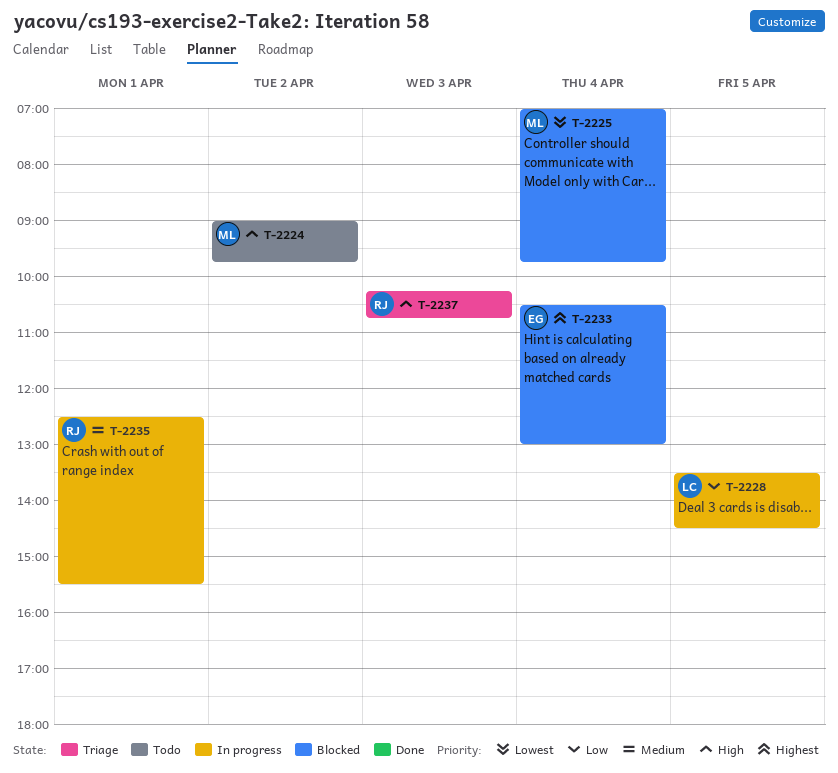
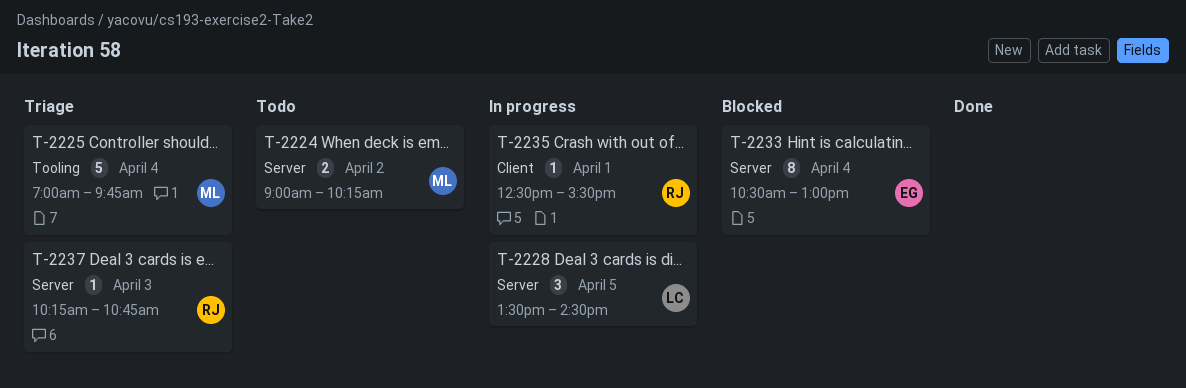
T-2224, ends: 09:45 -> 10:15
T-2225, status: Blocked -> Triage

